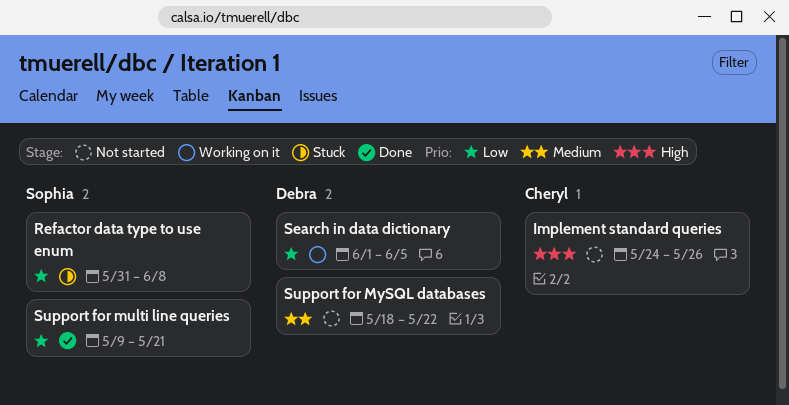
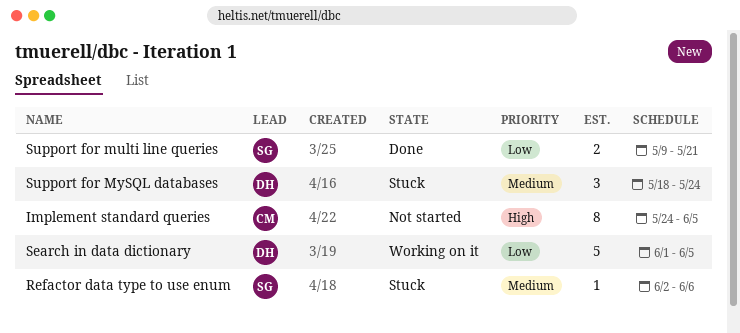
Implement standard queries, due: May 26 -> Jun 5
Refactor data type to use enum, priority: Low -> Medium
Refactor data type to use enum, start: May 31 -> Jun 2
Refactor data type to use enum, due: Jun 8 -> Jun 6
Support for MySQL databases, status: Not started -> Stuck
Support for MySQL databases, due: May 22 -> May 24

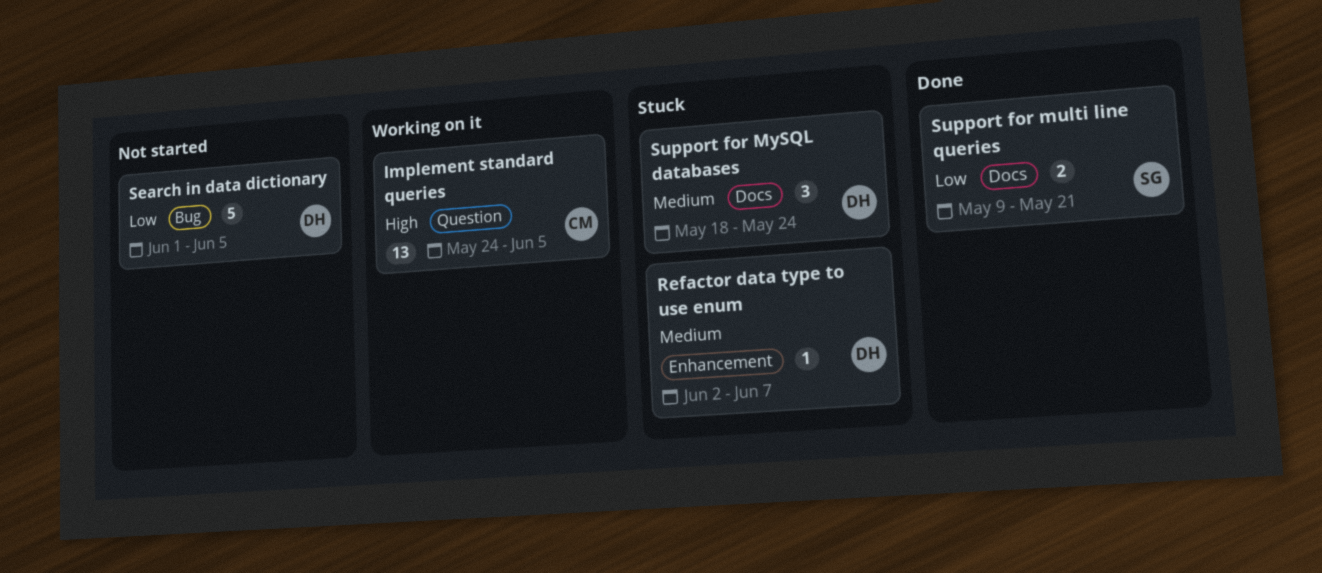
Implement standard queries, status: Not started -> Working on it
Implement standard queries, estimate: 8 -> 13
Refactor data type to use enum, owner: SG -> DH
Refactor data type to use enum, due: Jun 6 -> Jun 7
Search in data dictionary, status: Working on it -> Not started

